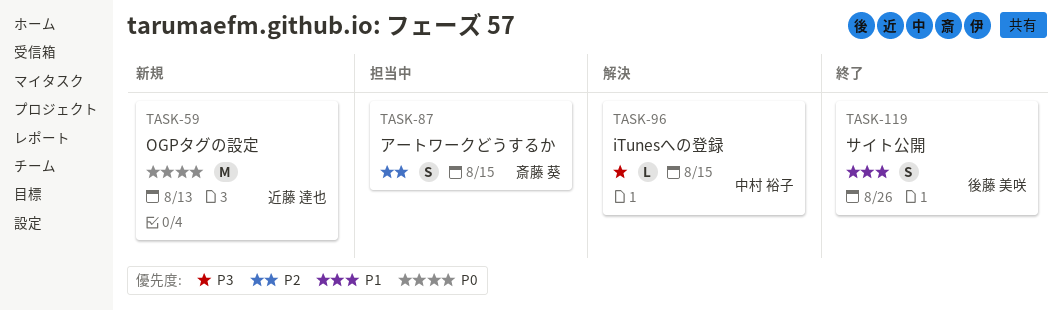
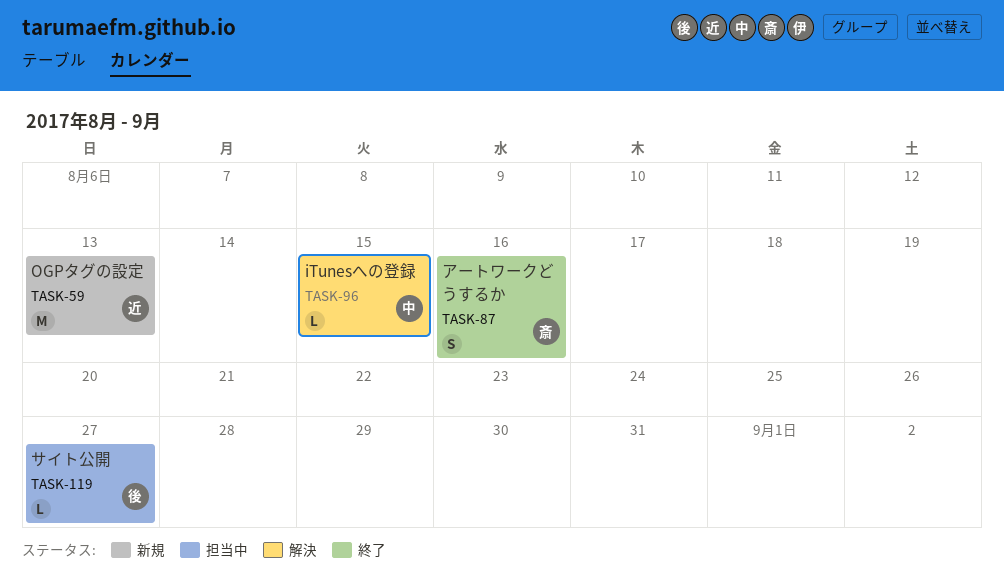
TASK-87, status: 担当中 -> 終了
TASK-87, due: Aug 15 -> Aug 16
TASK-119, status: 終了 -> 担当中
TASK-119, estimate: S -> L
TASK-119, due: Aug 26 -> Aug 27

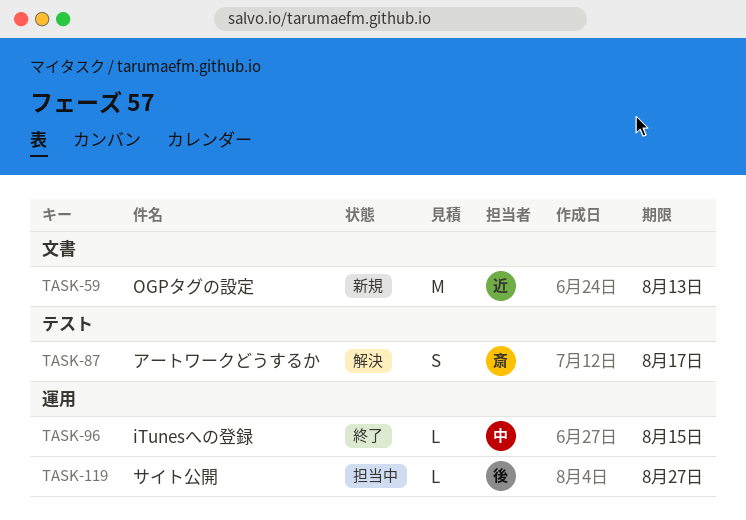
TASK-87, status: 終了 -> 解決
TASK-87, due: Aug 16 -> Aug 17
TASK-96, status: 解決 -> 終了

